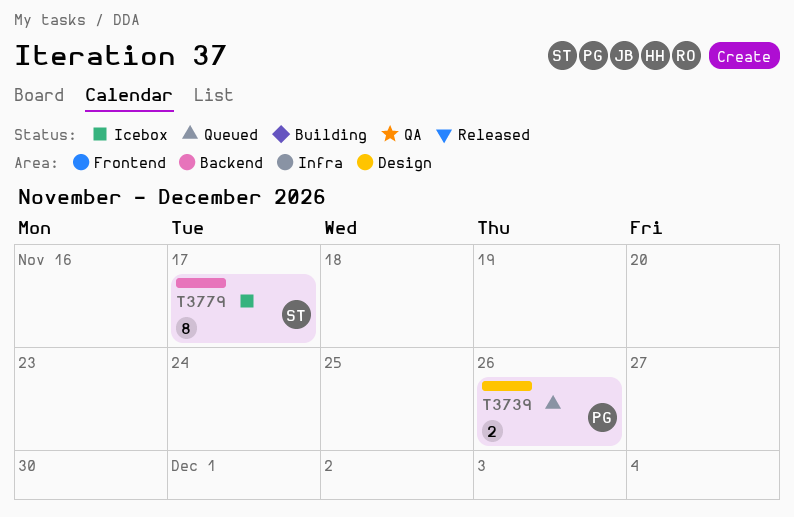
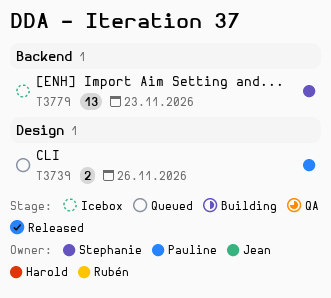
T3779, estimate: 8 -> 13
T3779, due: Nov 17 -> Nov 23

